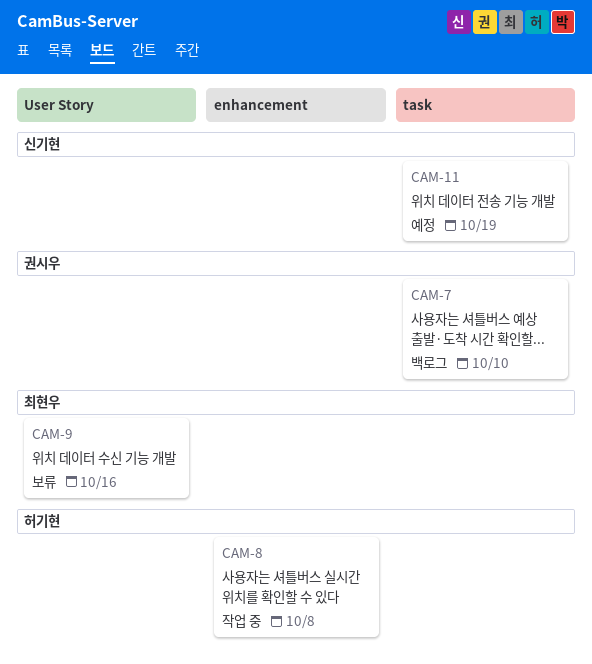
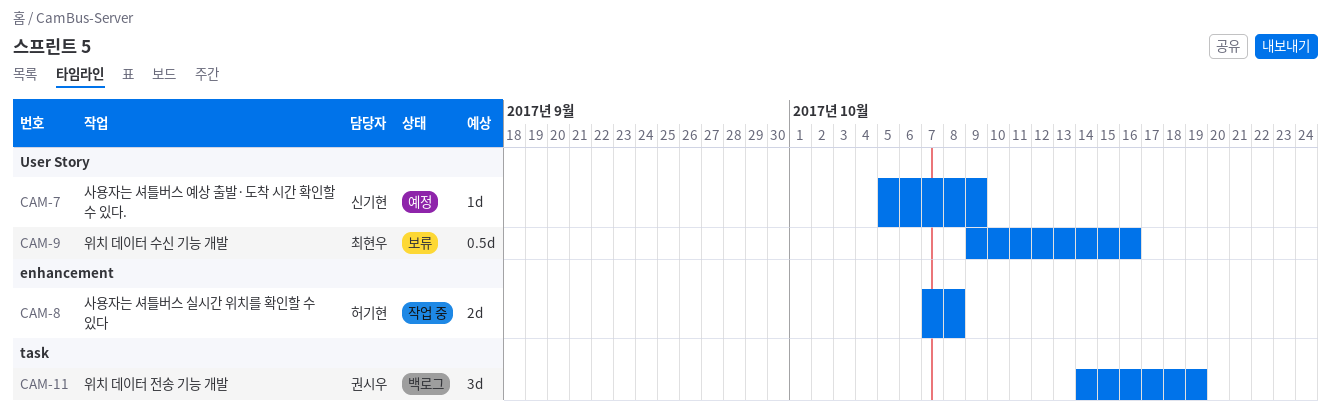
CAM-7, status: 백로그 -> 예정
CAM-7, owner: 권시우 -> 신기현
CAM-7, label: task -> User Story
CAM-7, due: Oct 10 -> Oct 9
CAM-11, status: 예정 -> 백로그
CAM-11, owner: 신기현 -> 권시우

